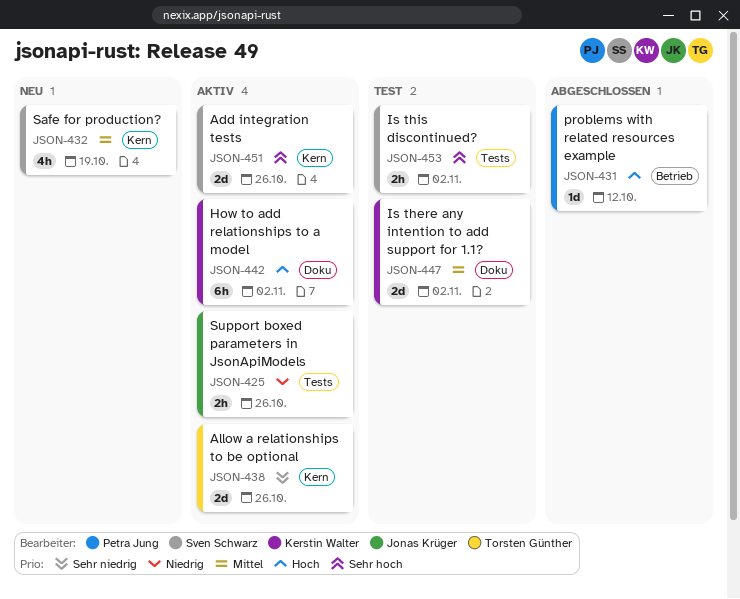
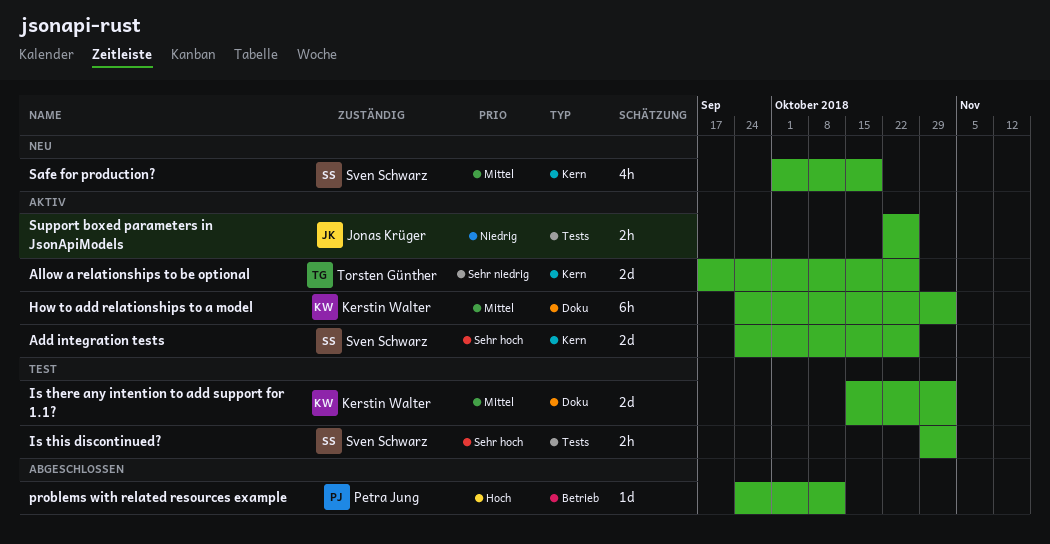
How to add relationships to a model, priority: Hoch -> Mittel

